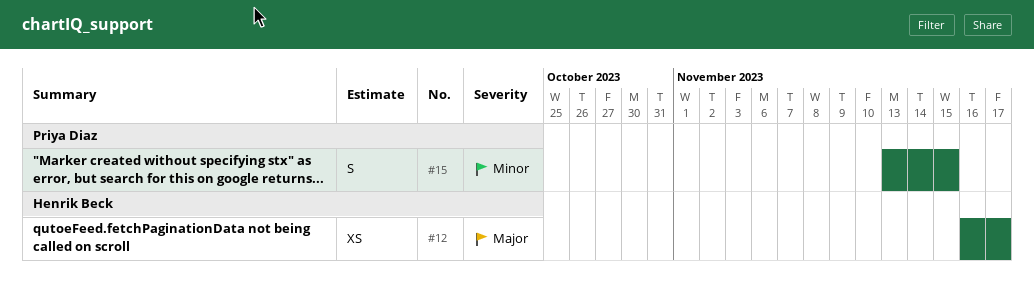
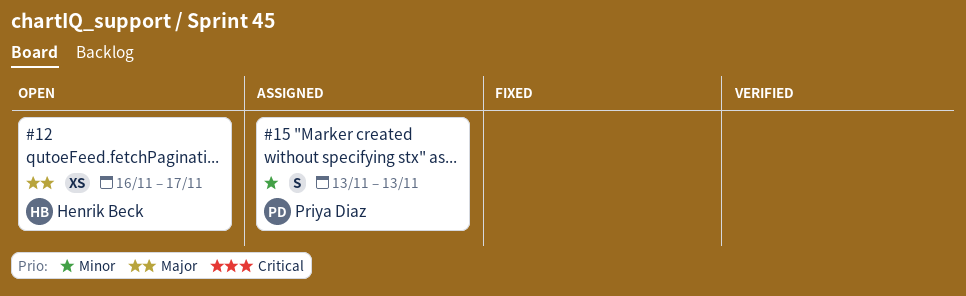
#15, due: Nov 15 -> Nov 13

